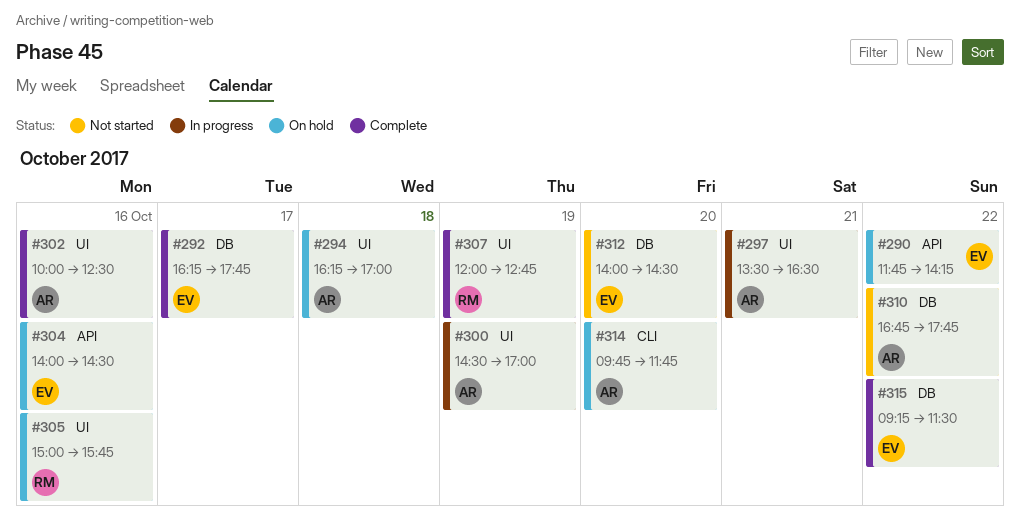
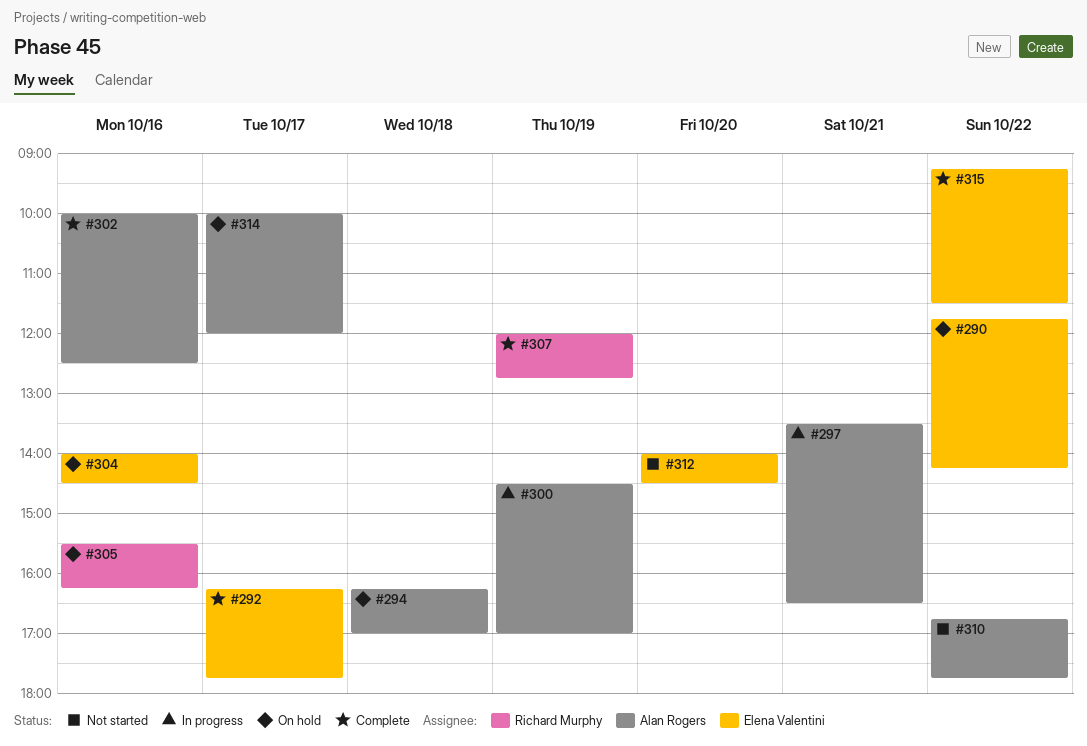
#305, begins: 15:00 -> 15:30
#305, ends: 15:45 -> 16:15
#314, day: Oct 20 -> Oct 17
#314, begins: 09:45 -> 10:00
#314, ends: 11:45 -> 12:00

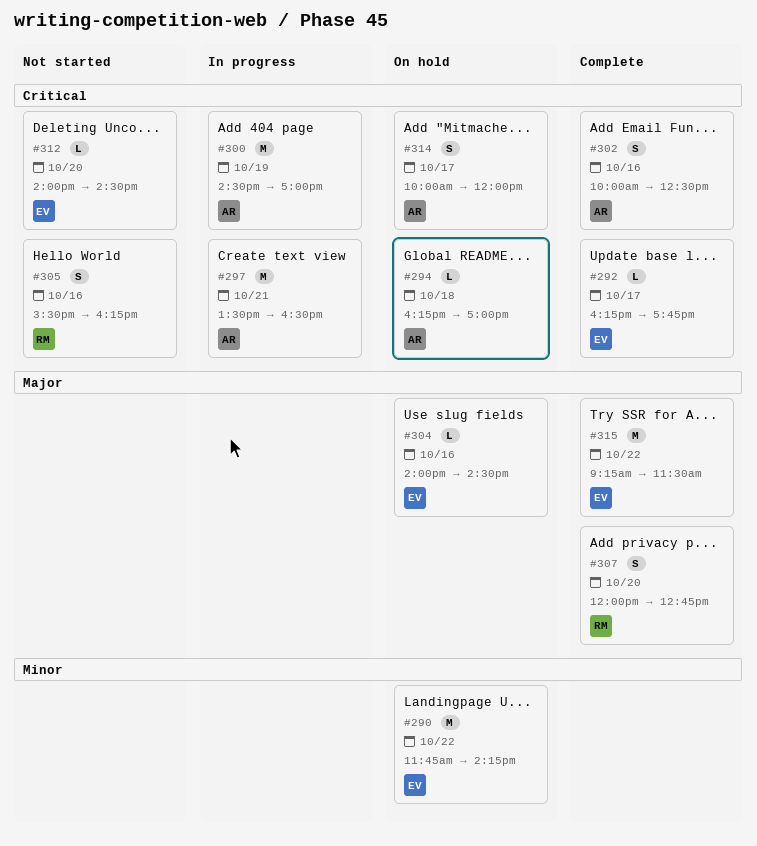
#305, status: On hold -> Not started
#307, day: Oct 19 -> Oct 20
#310: present -> none

